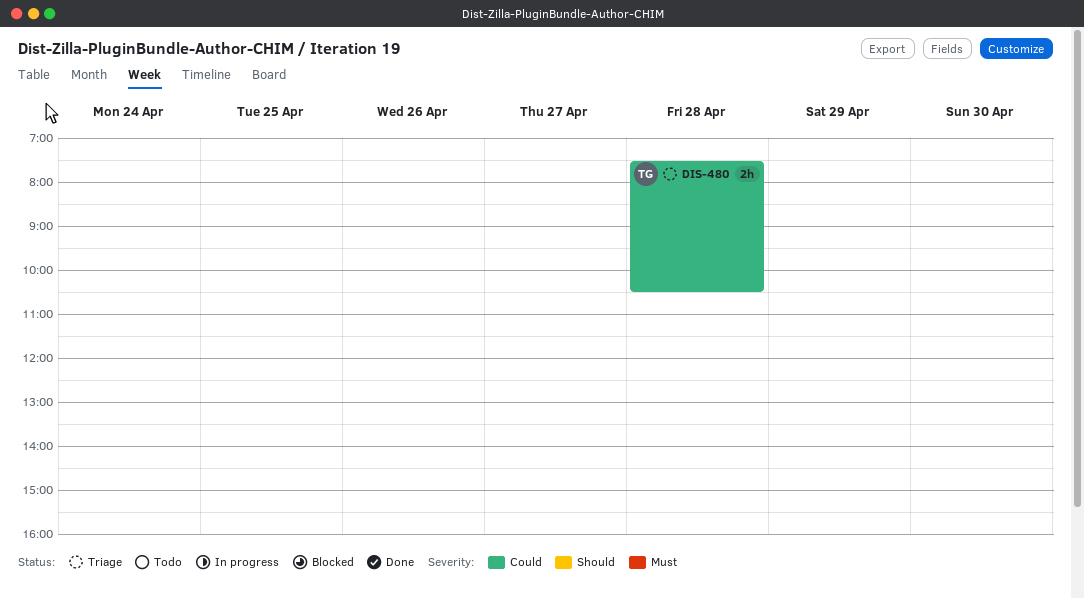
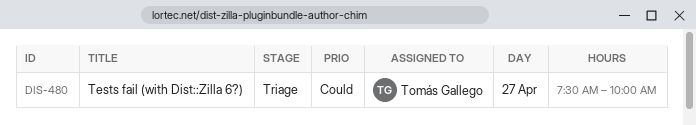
DIS-480, day: Apr 28 -> Apr 27
DIS-480, ends: 10:30 -> 10:00

